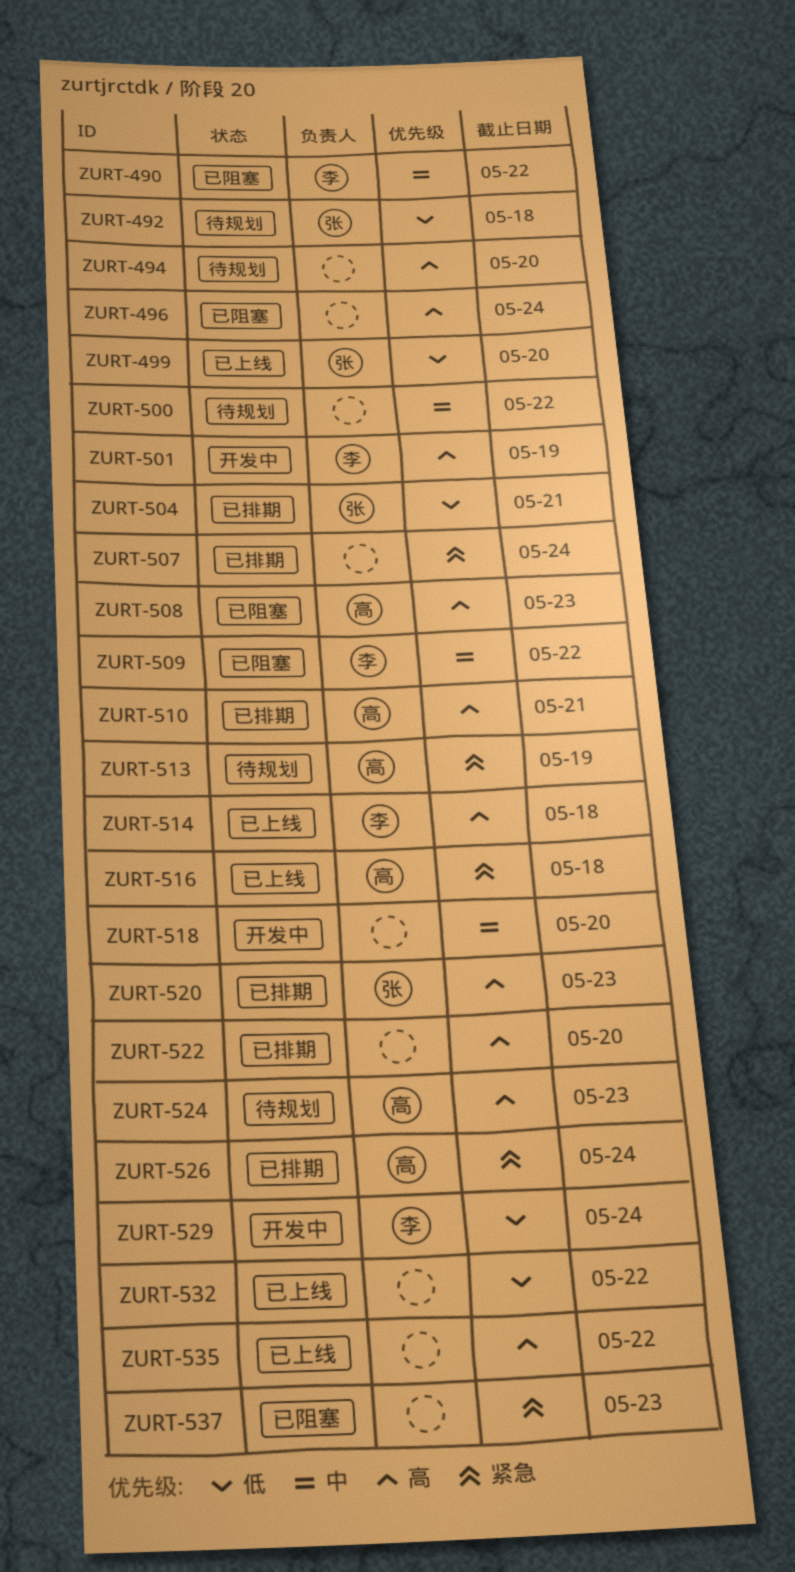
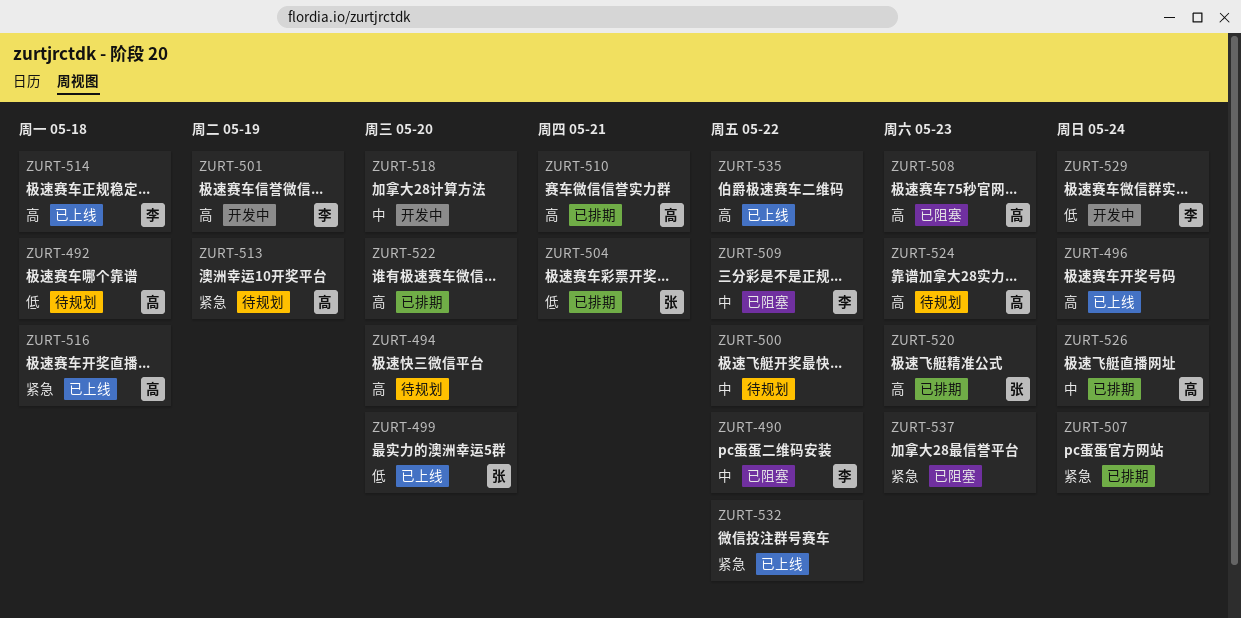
ZURT-492, owner: 张 -> 高
ZURT-496, status: 已阻塞 -> 已上线
ZURT-526, priority: 紧急 -> 中
ZURT-532, priority: 低 -> 紧急

